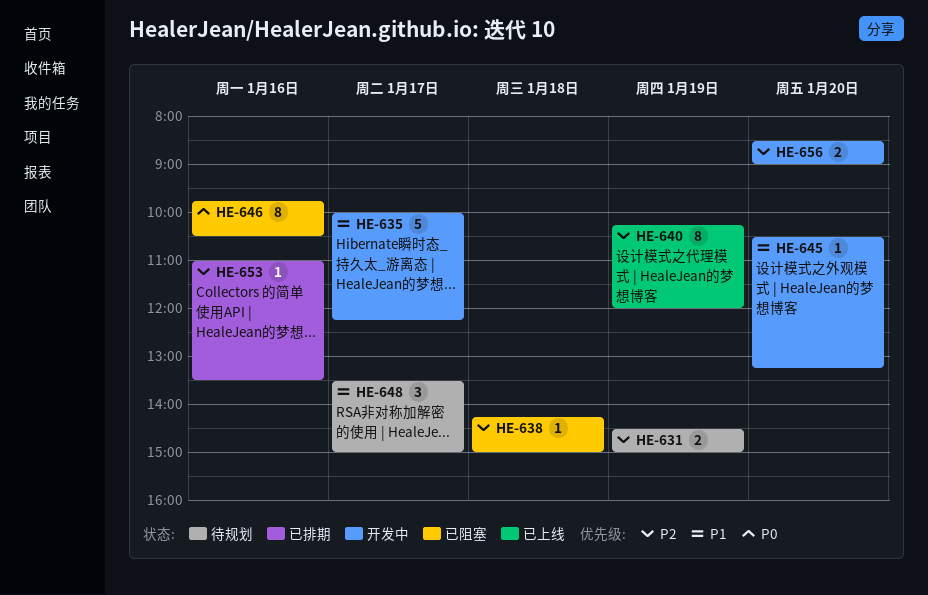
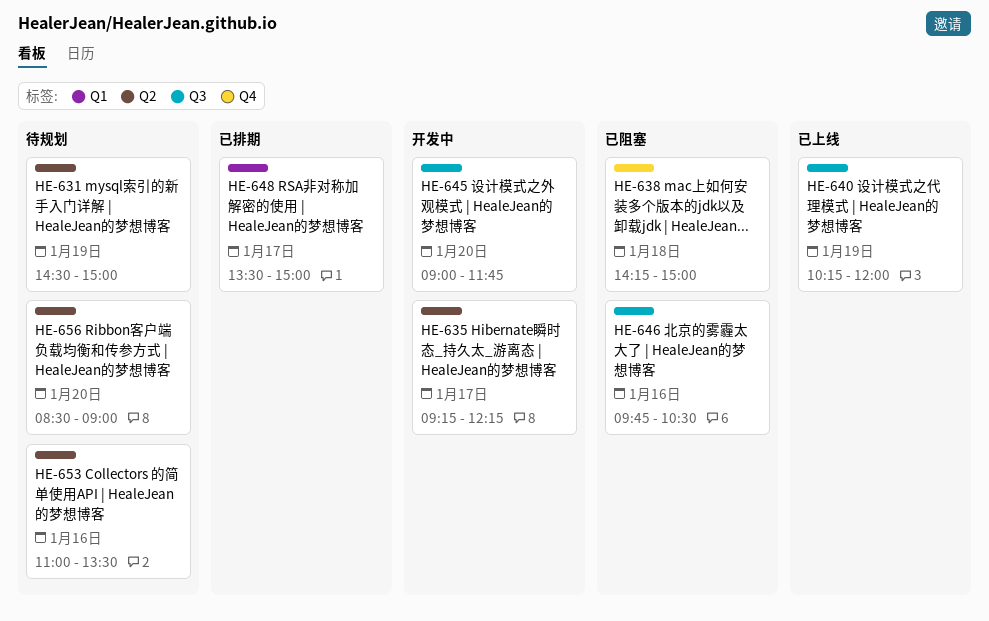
HE-635, begins: 10:00 -> 09:15
HE-645, begins: 10:30 -> 09:00
HE-645, ends: 13:15 -> 11:45
HE-648, status: 待规划 -> 已排期
HE-653, status: 已排期 -> 待规划
HE-656, status: 开发中 -> 待规划

